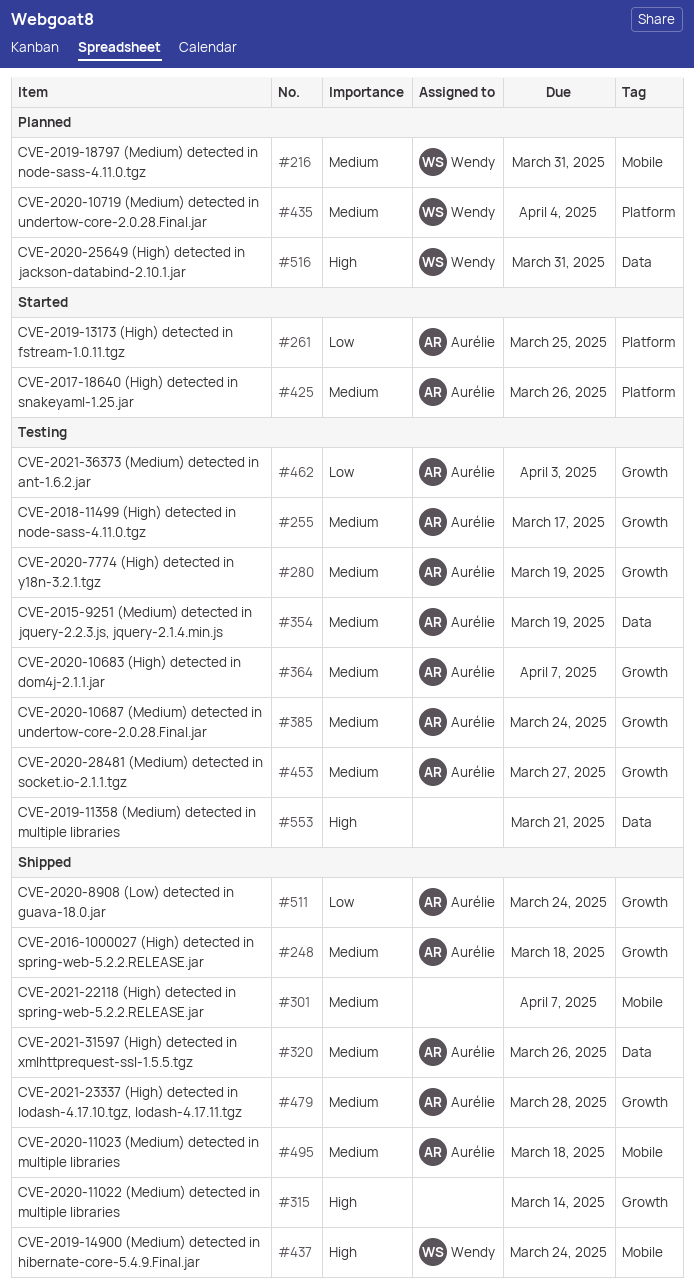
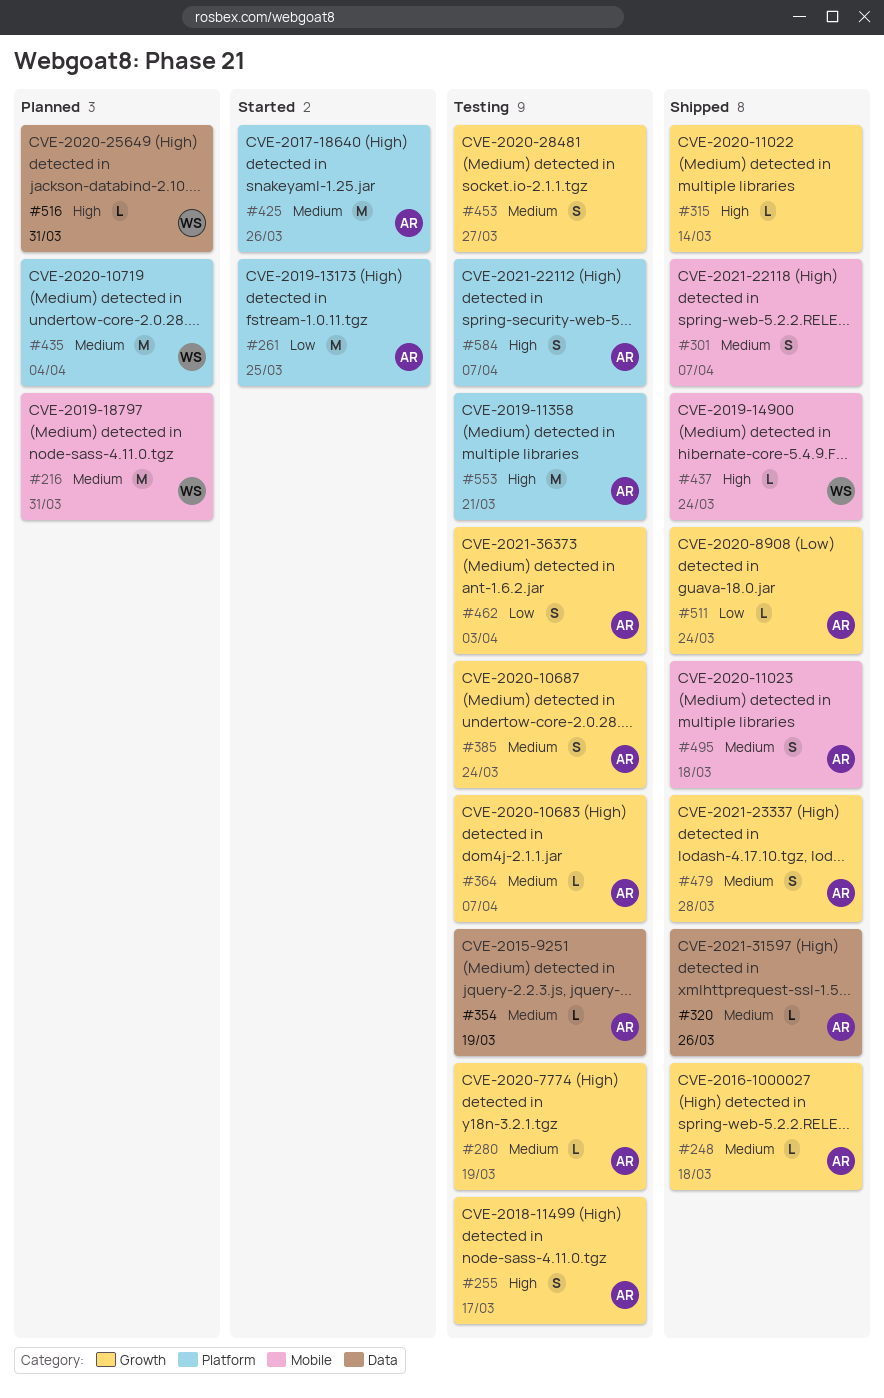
#255, priority: Medium -> High
#453, owner: Aurélie -> none
#553, owner: none -> Aurélie
#553, label: Data -> Platform
#584: none -> present

